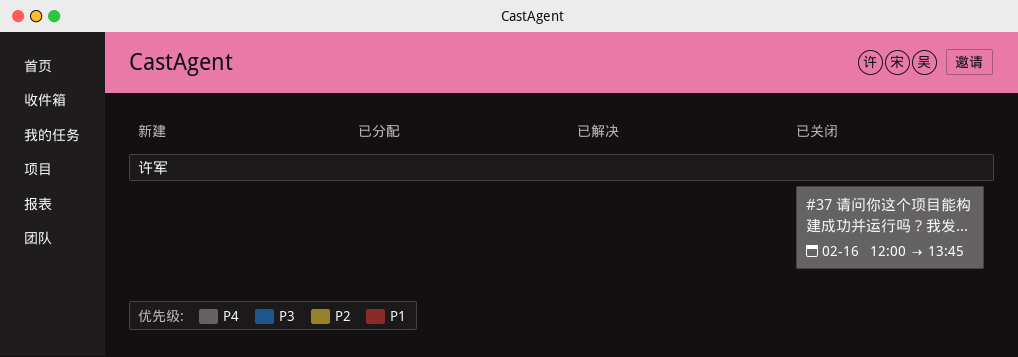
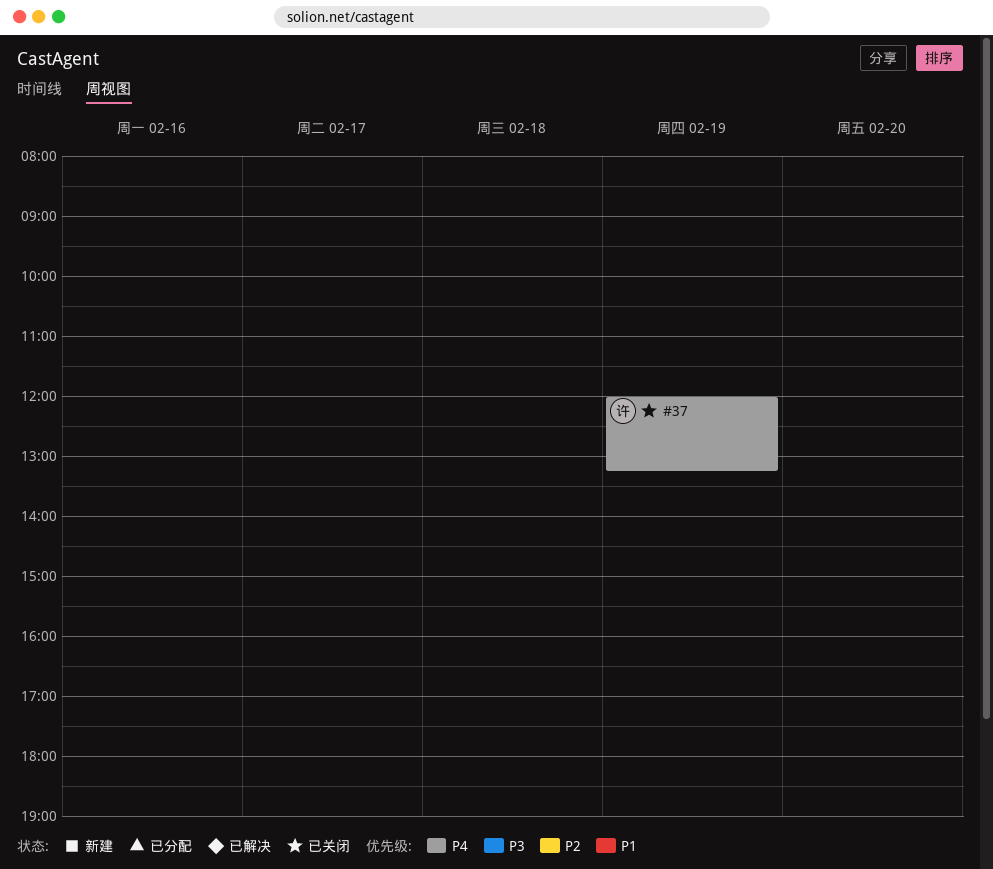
#37, day: Feb 16 -> Feb 19
#37, ends: 13:45 -> 13:15

